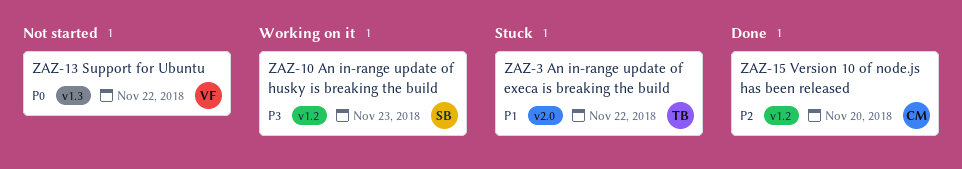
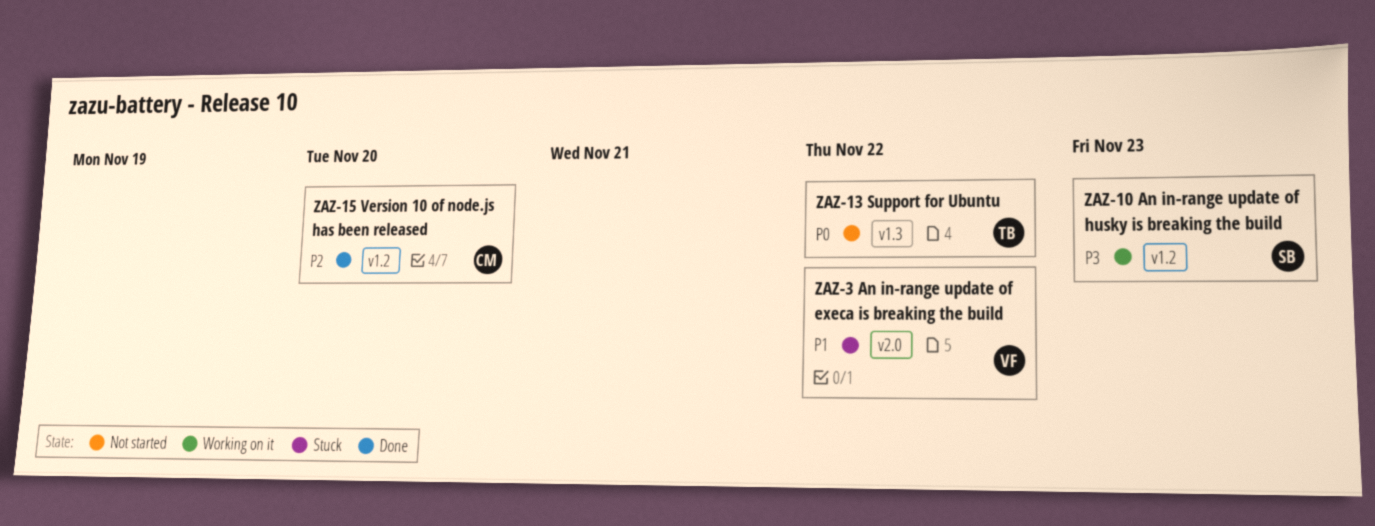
ZAZ-3, owner: TB -> VF
ZAZ-13, owner: VF -> TB

